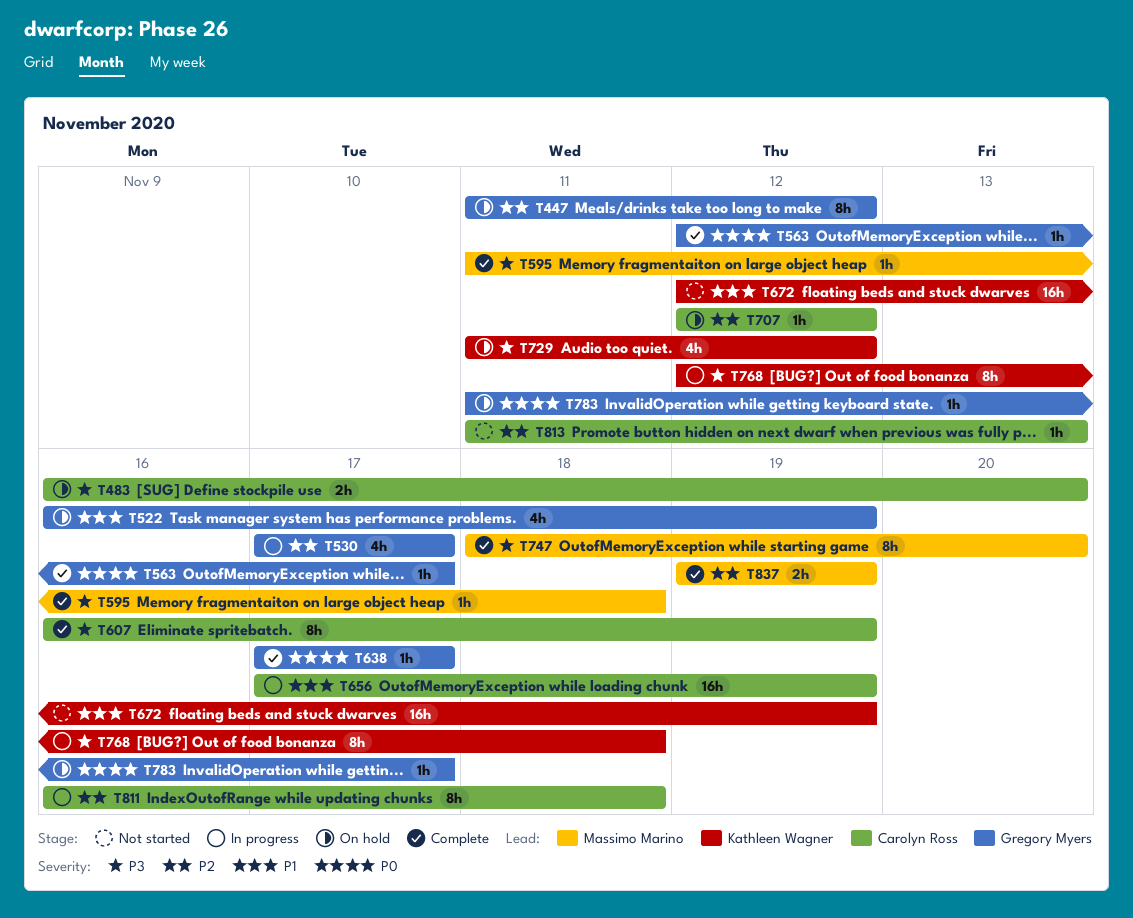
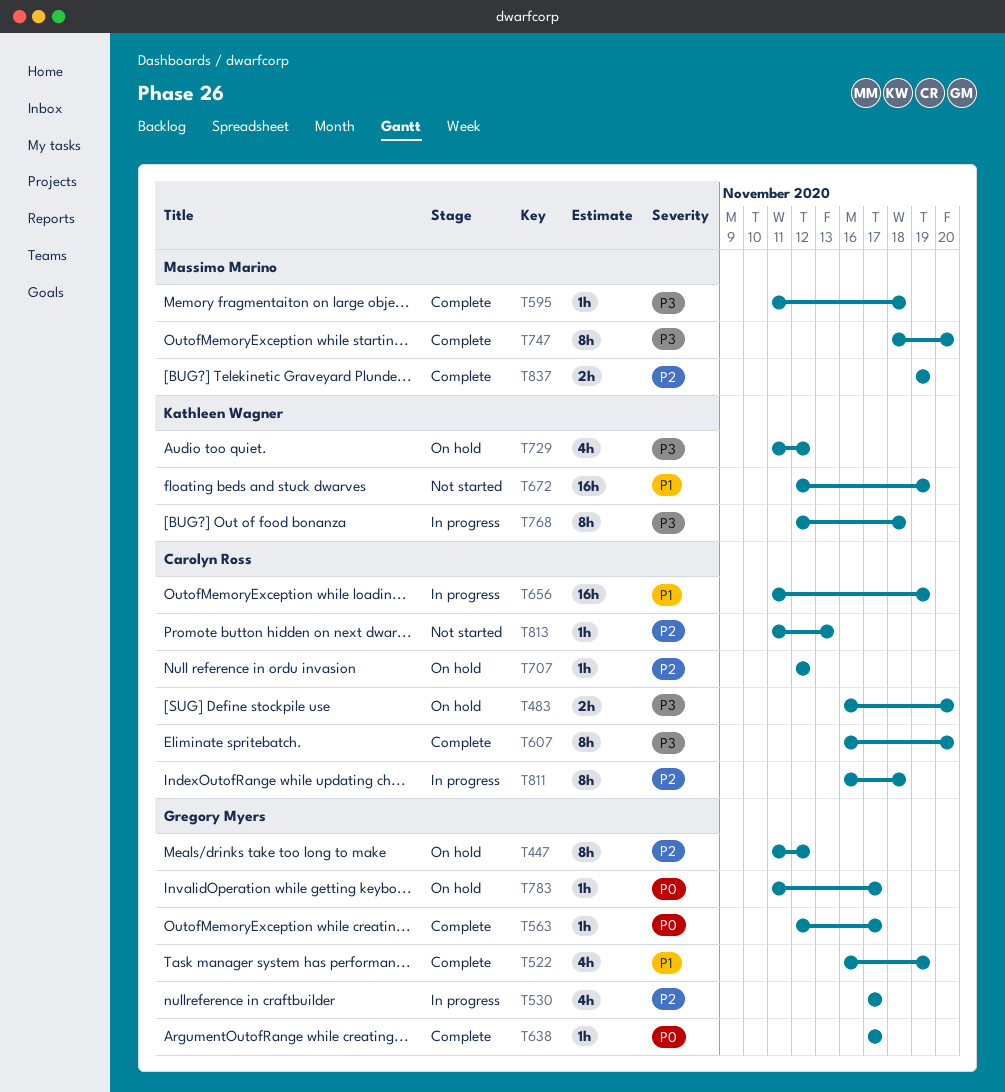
T522, status: On hold -> Complete
T607, due: Nov 19 -> Nov 20
T656, start: Nov 17 -> Nov 11

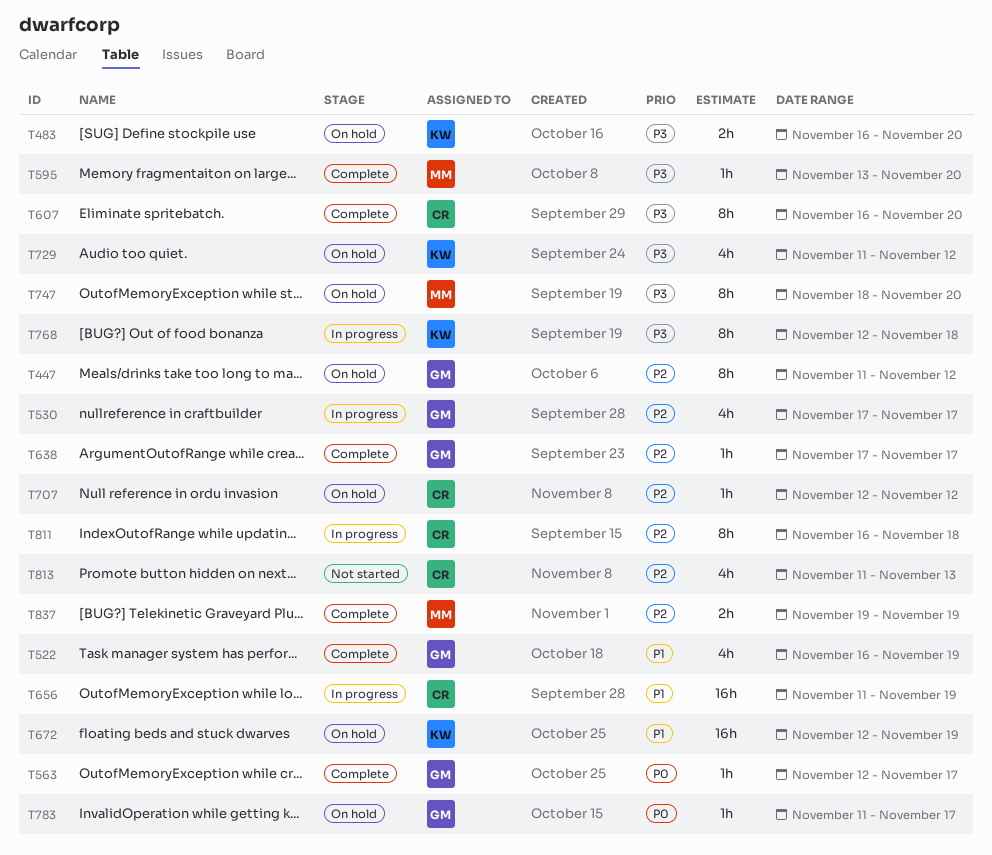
T483, owner: Carolyn Ross -> Kathleen Wagner
T595, start: Nov 11 -> Nov 13
T595, due: Nov 18 -> Nov 20
T638, priority: P0 -> P2
T672, status: Not started -> On hold
T747, status: Complete -> On hold
T813, estimate: 1h -> 4h

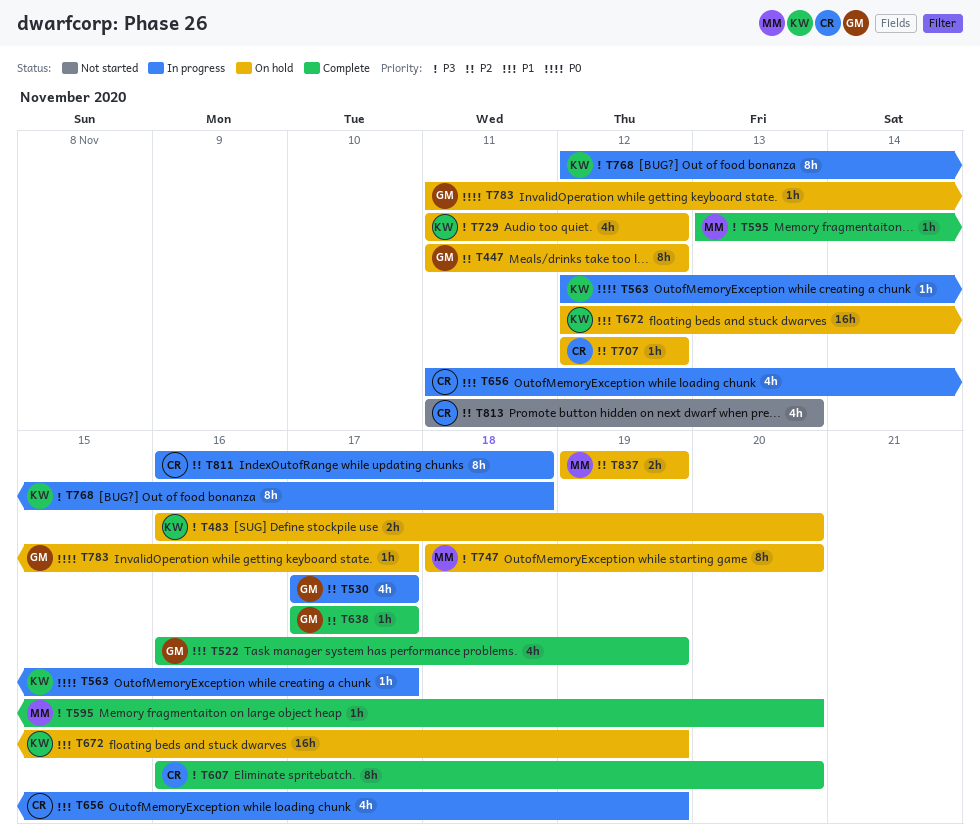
T563, status: Complete -> In progress
T563, owner: GM -> KW
T656, estimate: 16h -> 4h
T837, status: Complete -> On hold

